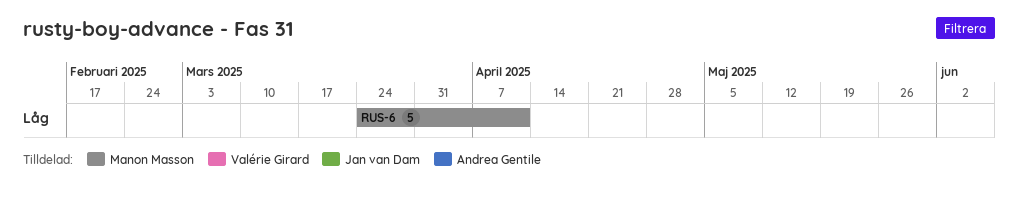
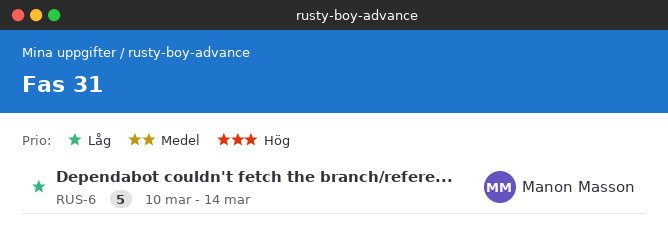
RUS-6, start: Mar 24 -> Mar 10
RUS-6, due: Apr 11 -> Mar 14

